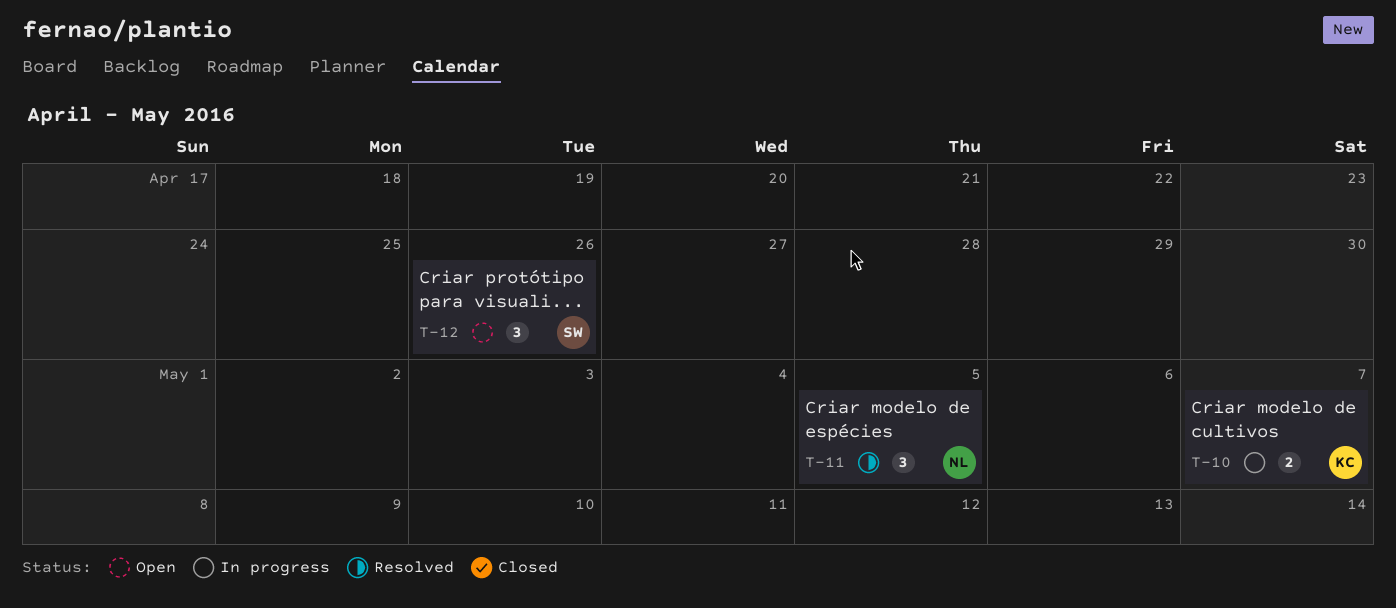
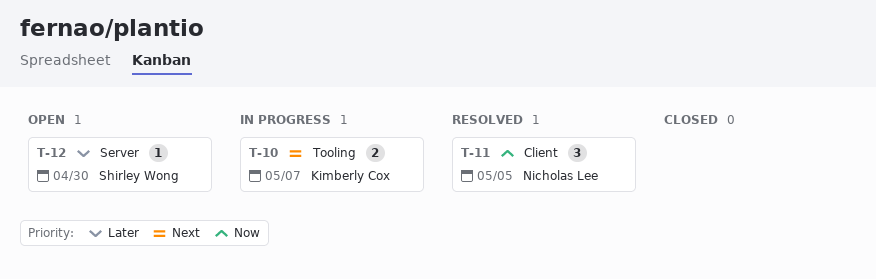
T-12, estimate: 3 -> 1
T-12, due: Apr 26 -> Apr 30

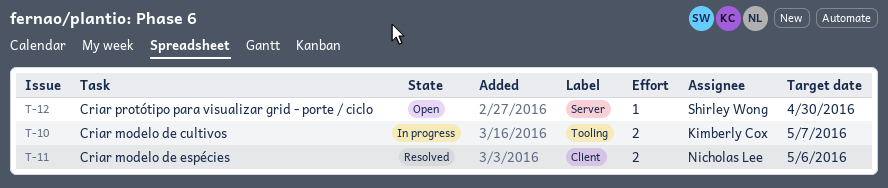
T-11, estimate: 3 -> 2
T-11, due: May 5 -> May 6

